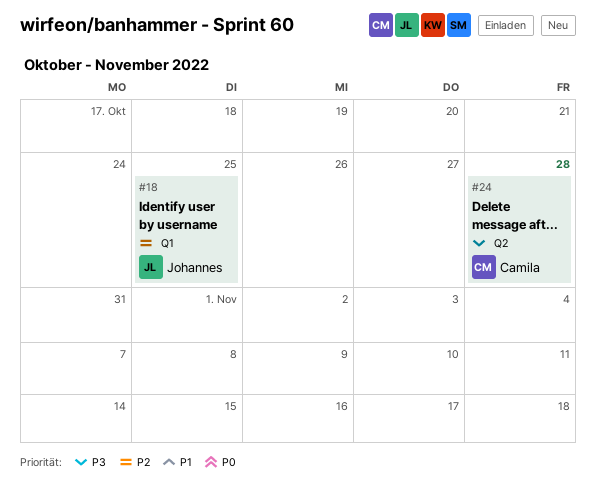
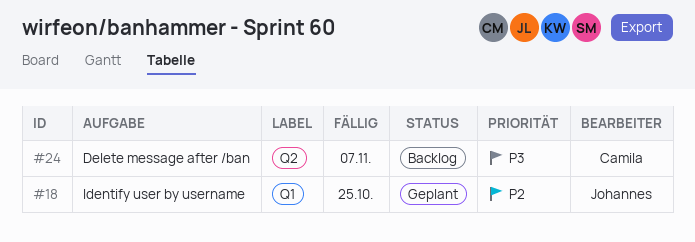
#24, due: Oct 28 -> Nov 7

